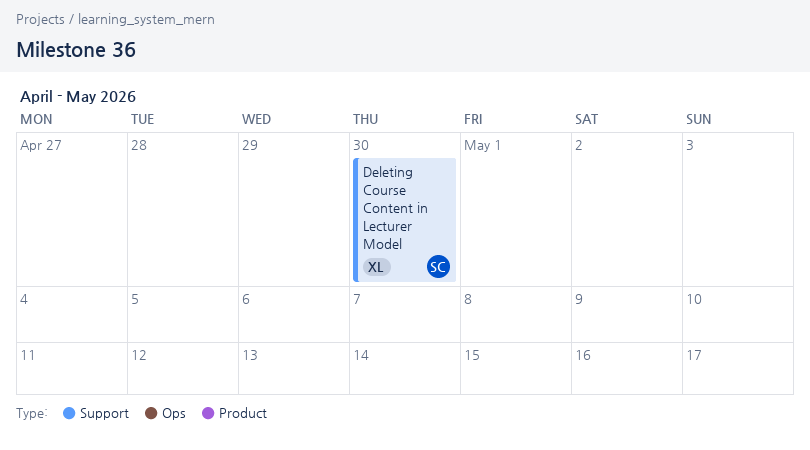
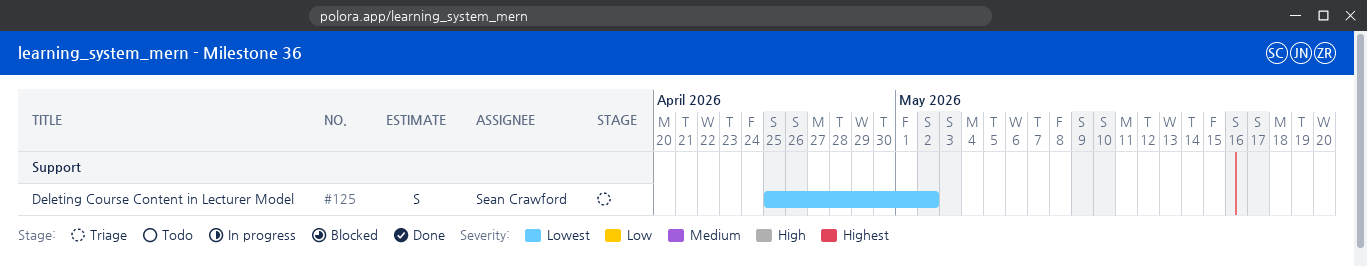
Deleting Course Content in Lecturer Model, estimate: XL -> S
Deleting Course Content in Lecturer Model, due: Apr 30 -> May 2

